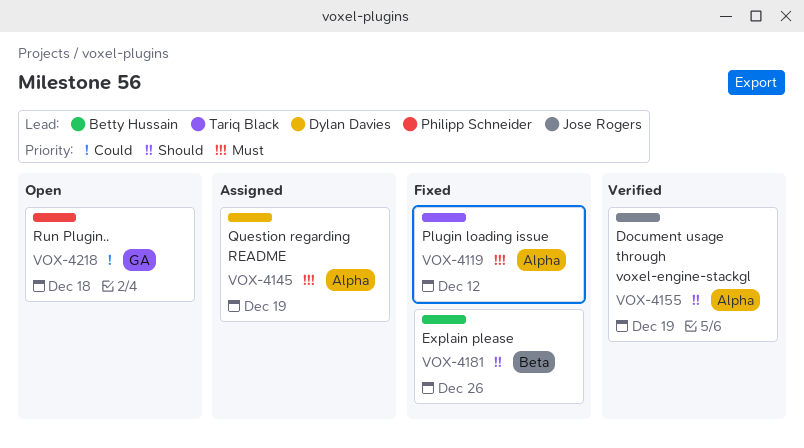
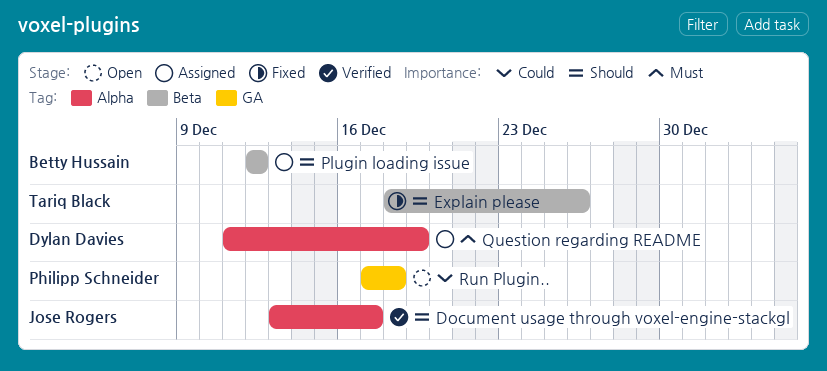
Document usage through voxel-engine-stackgl, due: Dec 19 -> Dec 17
Explain please, owner: Betty Hussain -> Tariq Black
Plugin loading issue, status: Fixed -> Assigned
Plugin loading issue, owner: Tariq Black -> Betty Hussain
Plugin loading issue, priority: Must -> Should
Plugin loading issue, label: Alpha -> Beta

